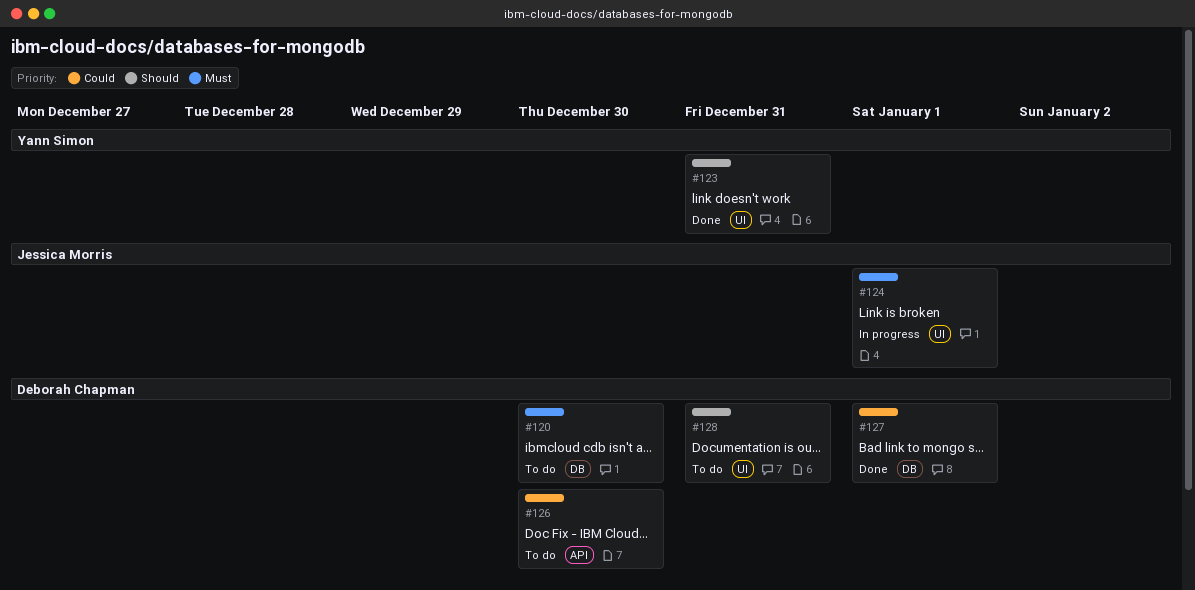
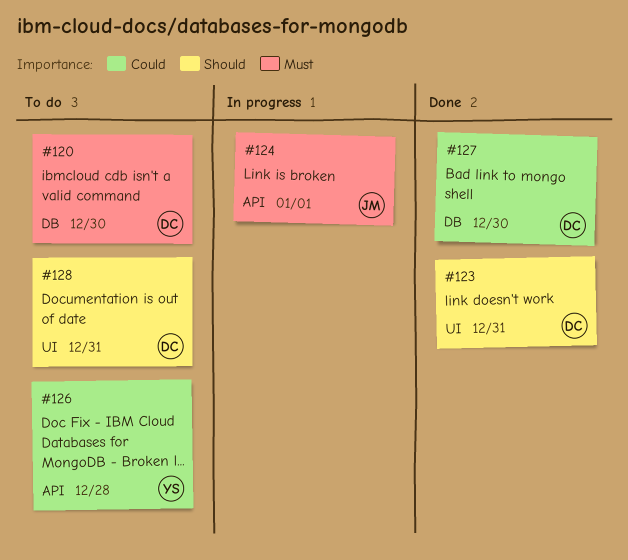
#123, owner: Yann Simon -> Deborah Chapman
#124, label: UI -> API
#126, owner: Deborah Chapman -> Yann Simon
#126, due: Dec 30 -> Dec 28
#127, due: Jan 1 -> Dec 30

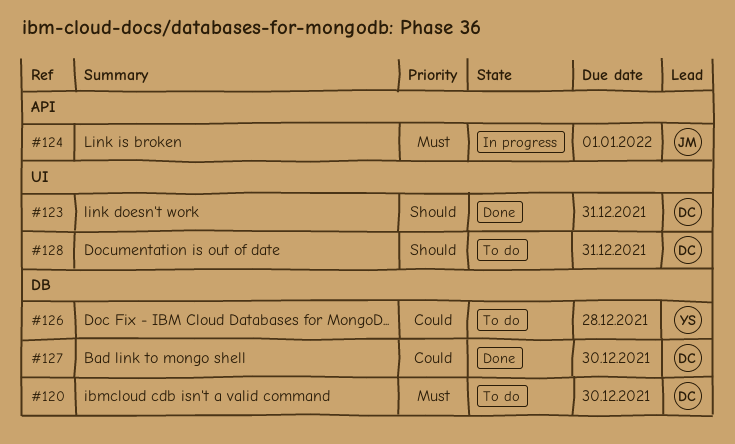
#126, label: API -> DB

